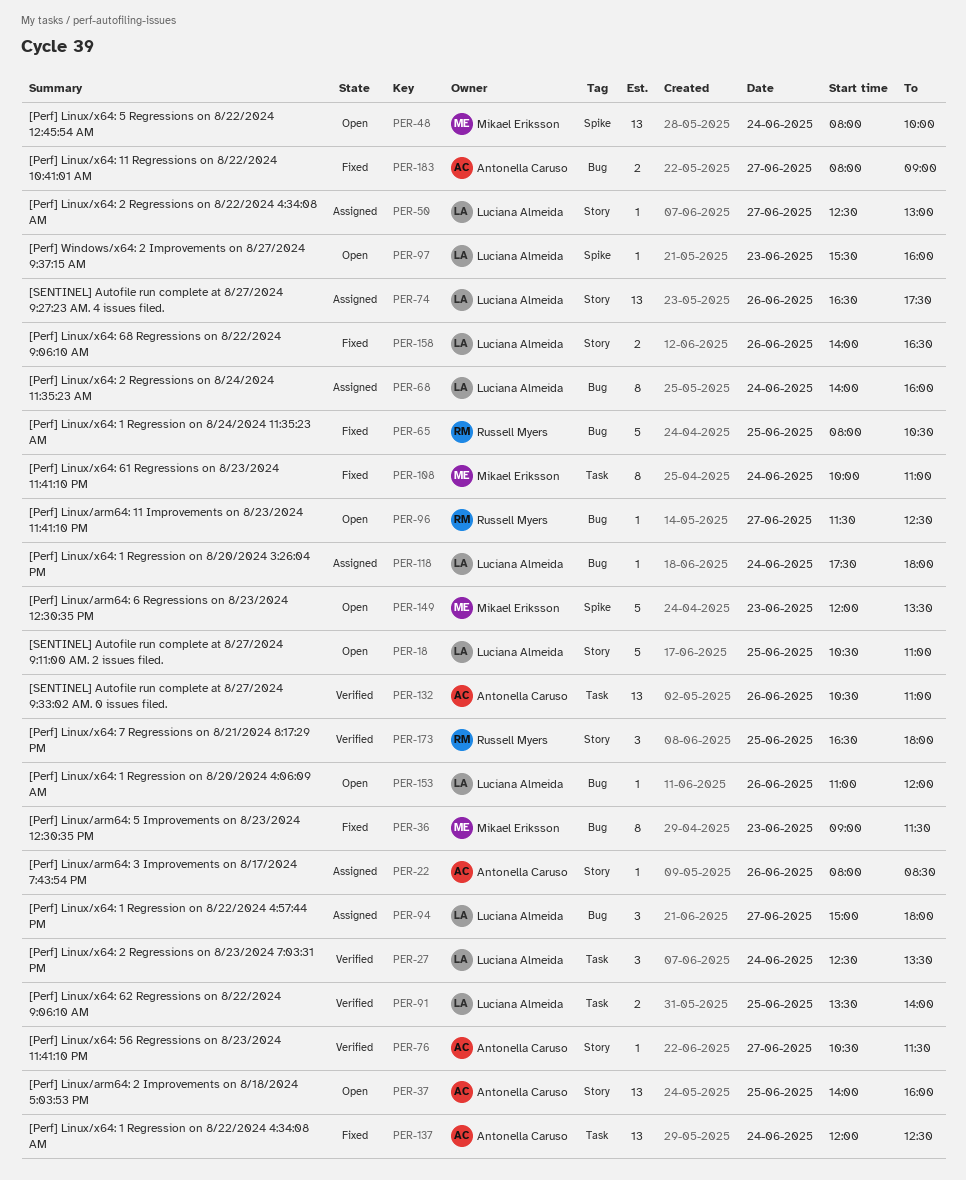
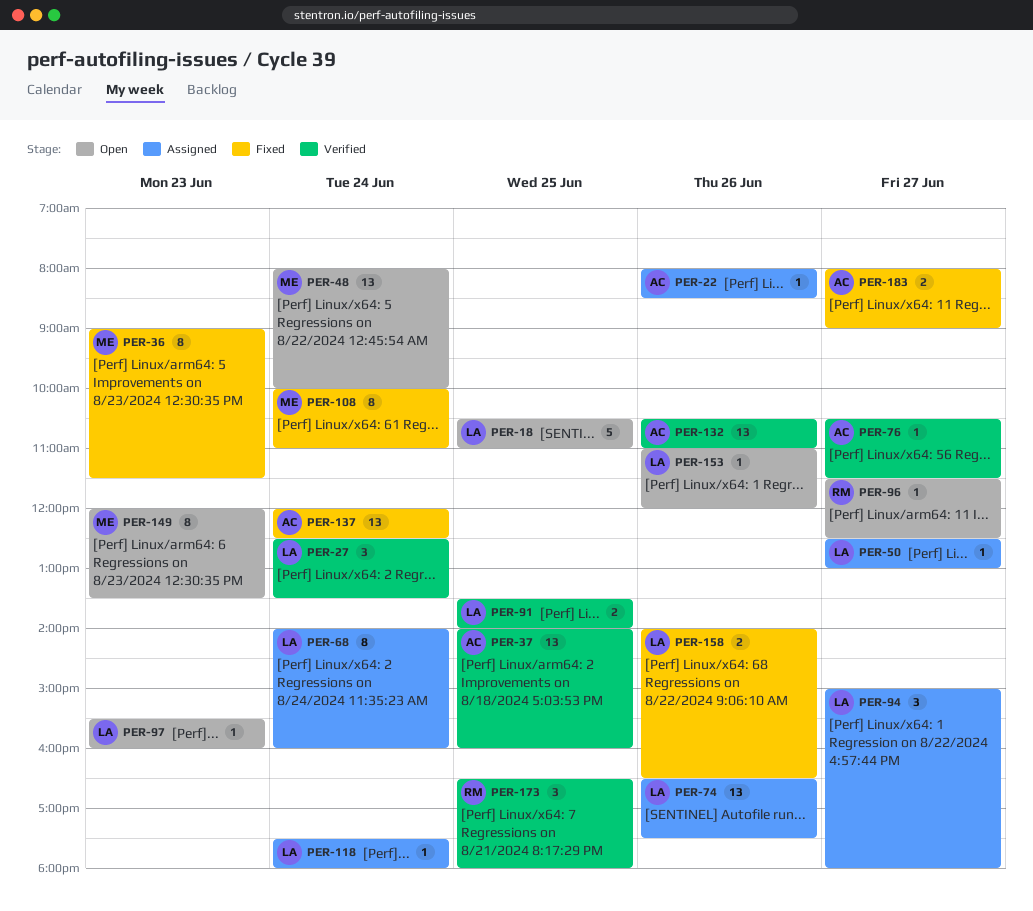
PER-37, status: Open -> Verified
PER-65: present -> none
PER-149, estimate: 5 -> 8

